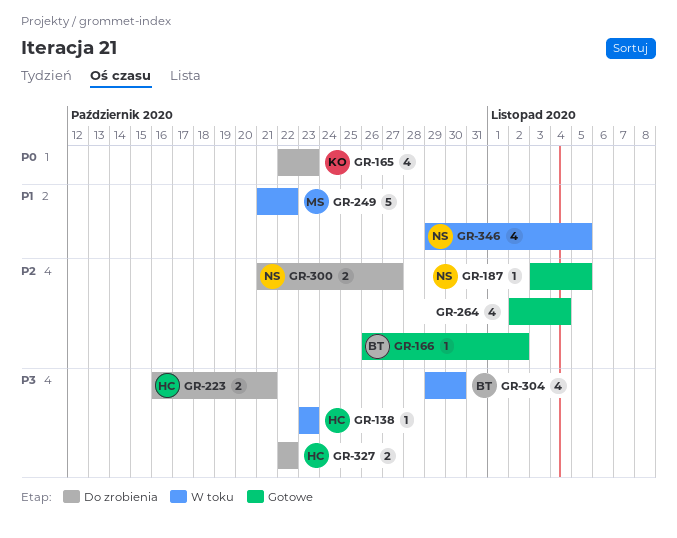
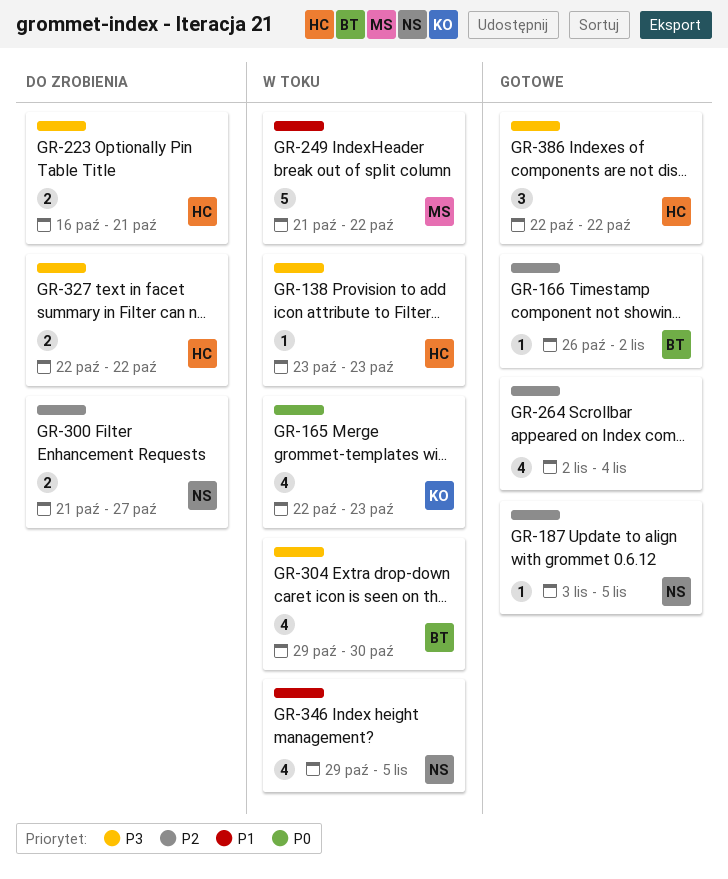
GR-165, status: Do zrobienia -> W toku
GR-386: none -> present

